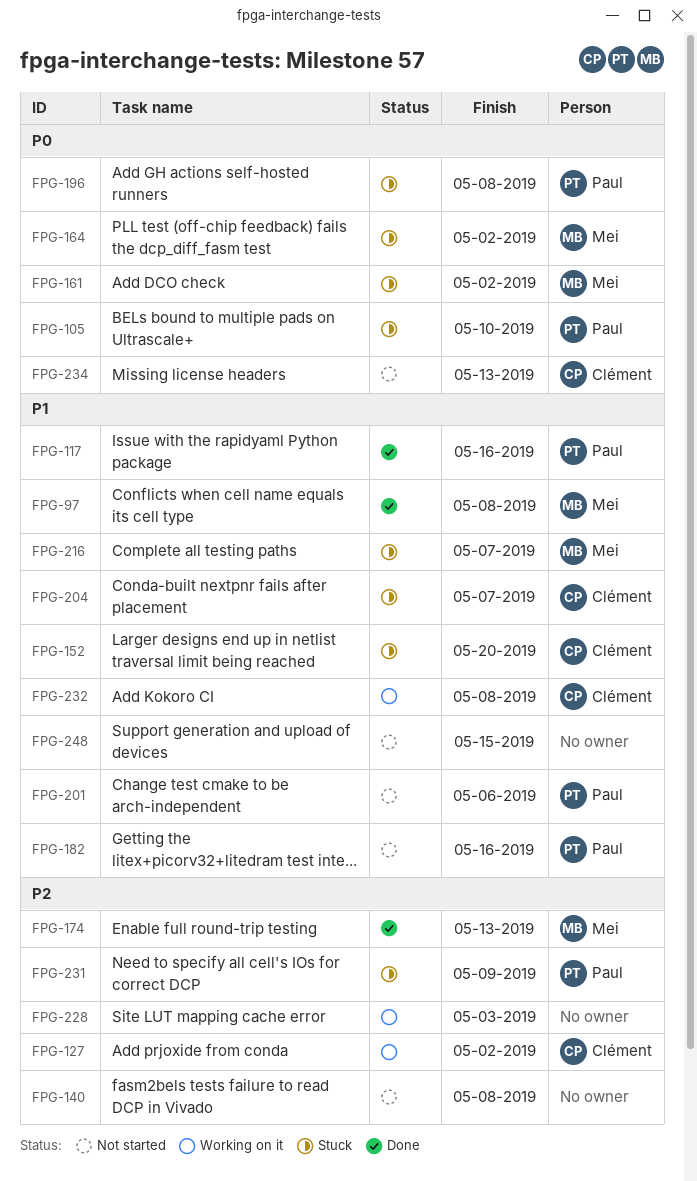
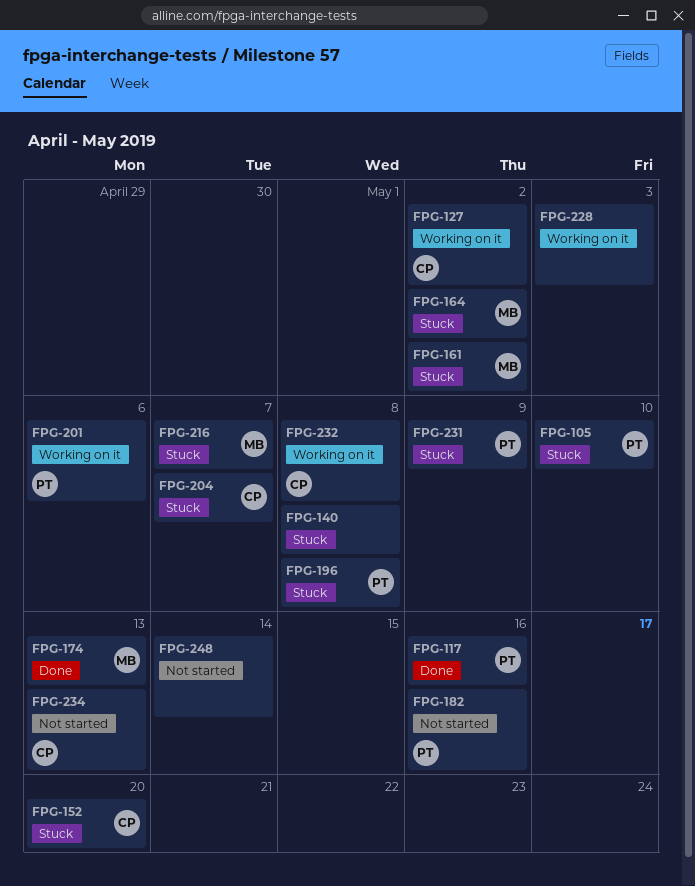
FPG-97: present -> none
FPG-140, status: Not started -> Stuck
FPG-201, status: Not started -> Working on it
FPG-248, due: May 15 -> May 14

